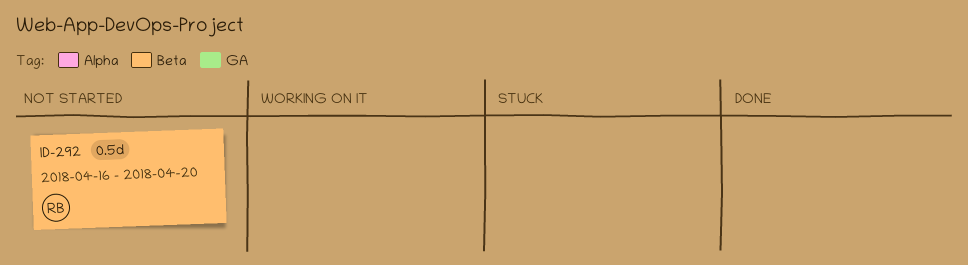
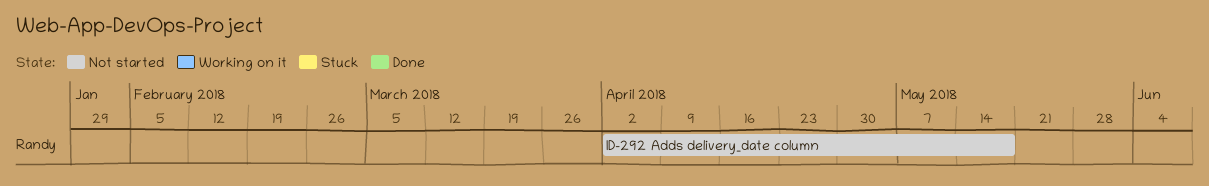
ID-292, start: Apr 16 -> Apr 2
ID-292, due: Apr 20 -> May 18

